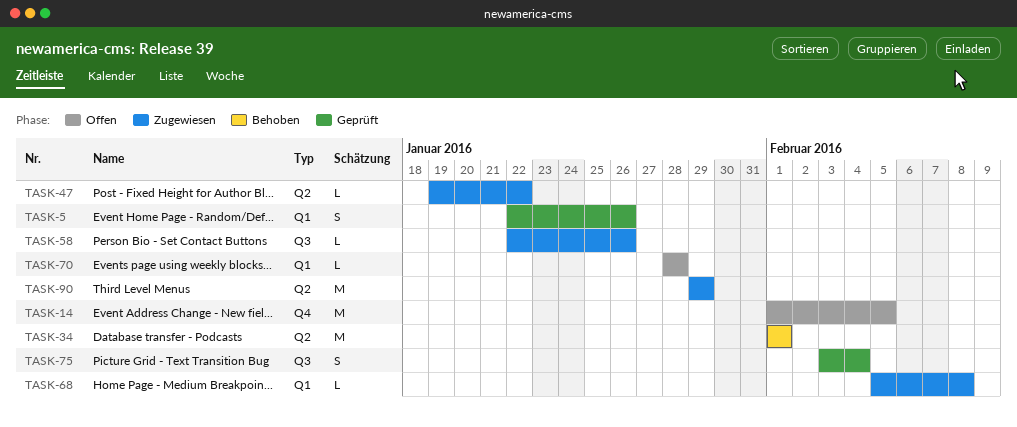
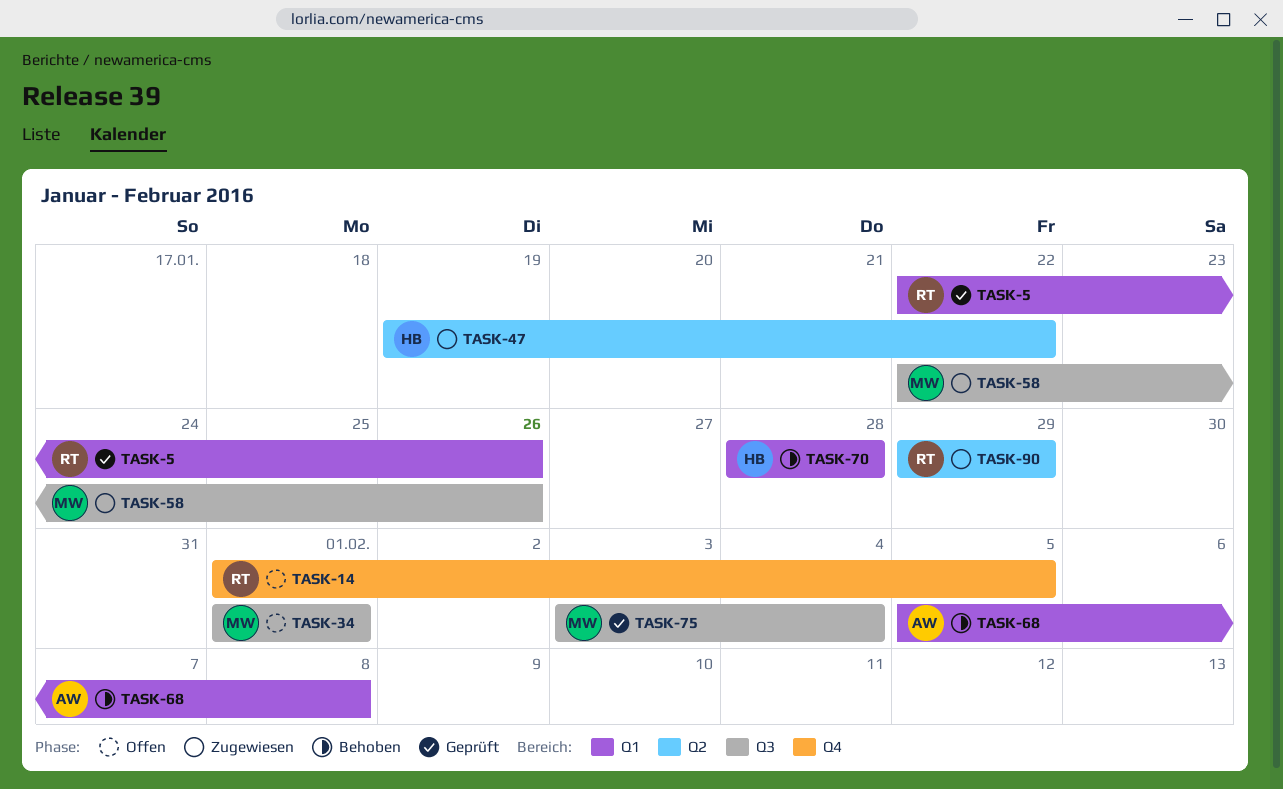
TASK-34, status: Behoben -> Offen
TASK-34, label: Q2 -> Q3
TASK-68, status: Zugewiesen -> Behoben
TASK-70, status: Offen -> Behoben

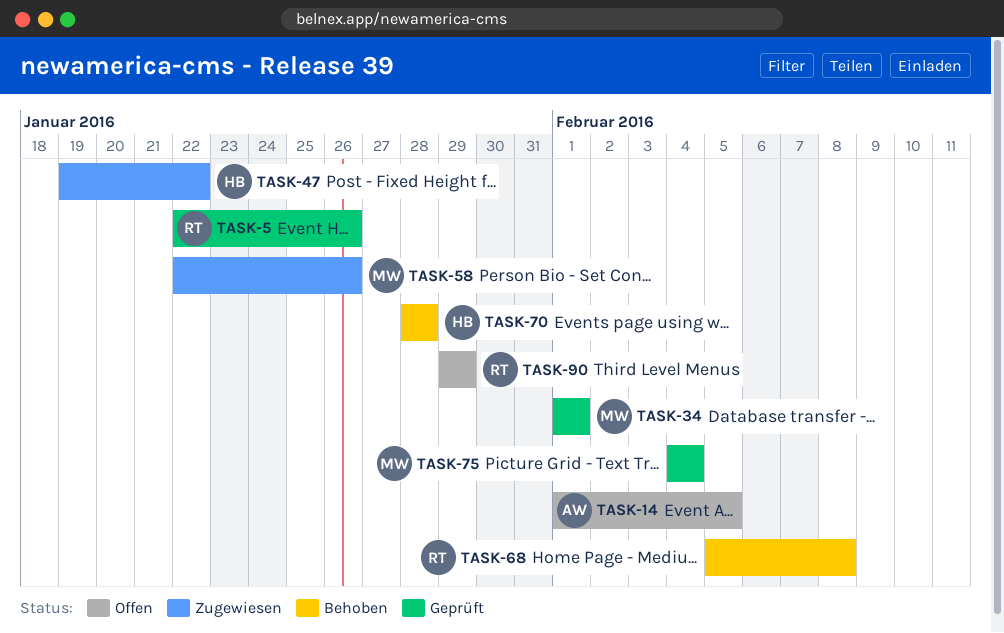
TASK-14, owner: RT -> AW
TASK-34, status: Offen -> Geprüft
TASK-68, owner: AW -> RT
TASK-75, start: Feb 3 -> Feb 4
TASK-90, status: Zugewiesen -> Offen

